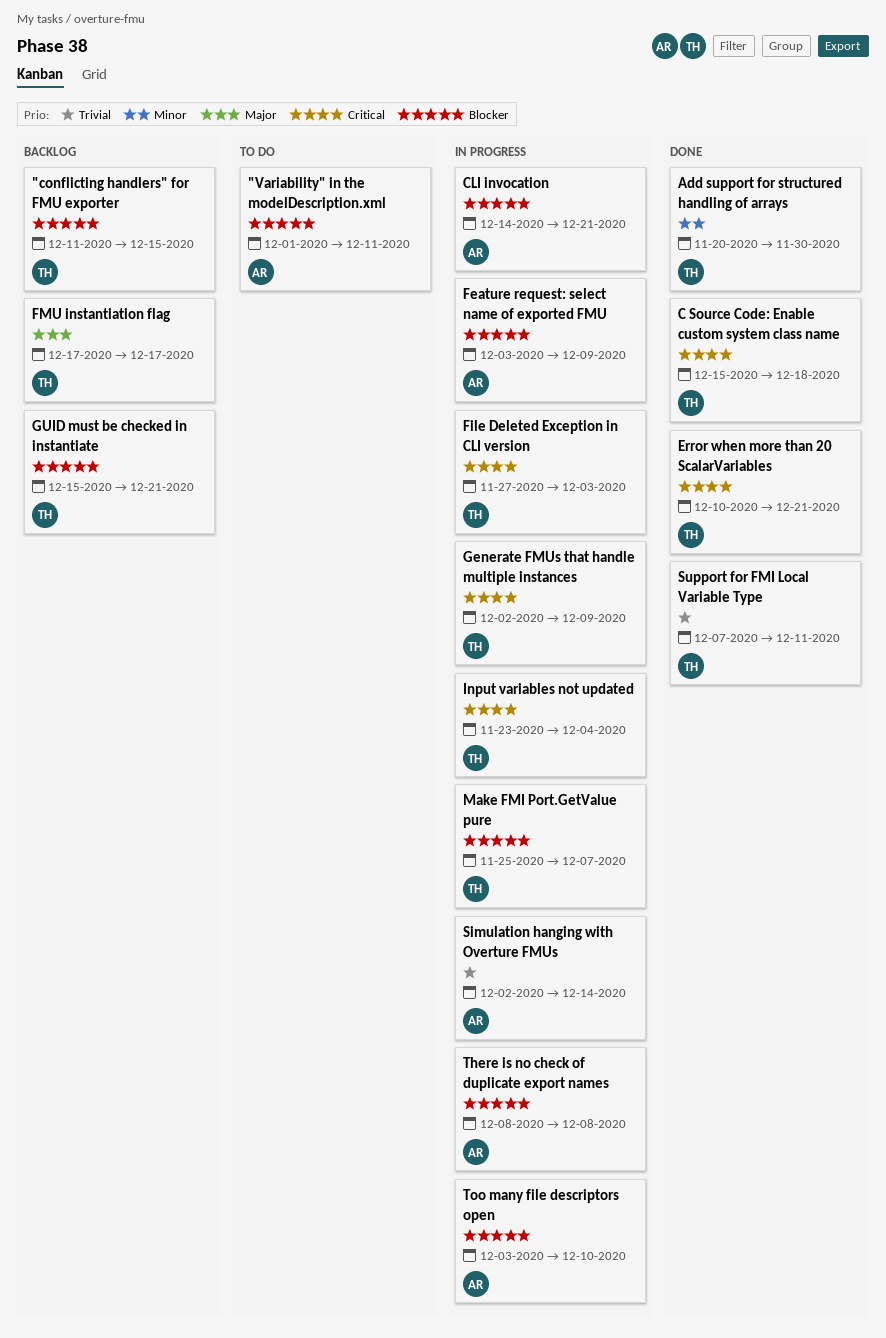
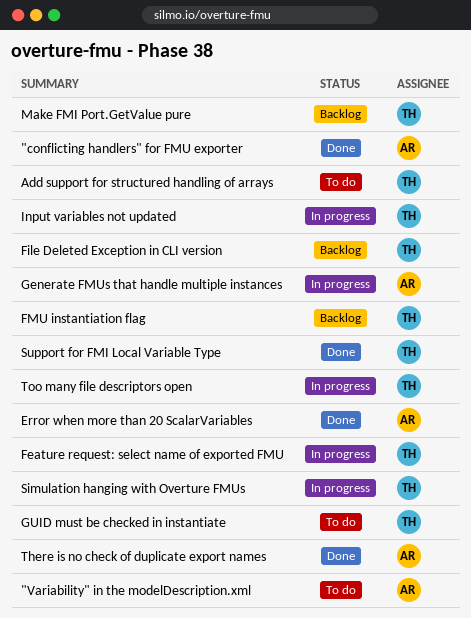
"conflicting handlers" for FMU exporter, status: Backlog -> Done
"conflicting handlers" for FMU exporter, owner: TH -> AR
Add support for structured handling of arrays, status: Done -> To do
C Source Code: Enable custom system class name: present -> none
CLI invocation: present -> none
Error when more than 20 ScalarVariables, owner: TH -> AR
Feature request: select name of exported FMU, owner: AR -> TH
File Deleted Exception in CLI version, status: In progress -> Backlog
Generate FMUs that handle multiple instances, owner: TH -> AR
GUID must be checked in instantiate, status: Backlog -> To do
Make FMI Port.GetValue pure, status: In progress -> Backlog
Simulation hanging with Overture FMUs, owner: AR -> TH
There is no check of duplicate export names, status: In progress -> Done
Too many file descriptors open, owner: AR -> TH

